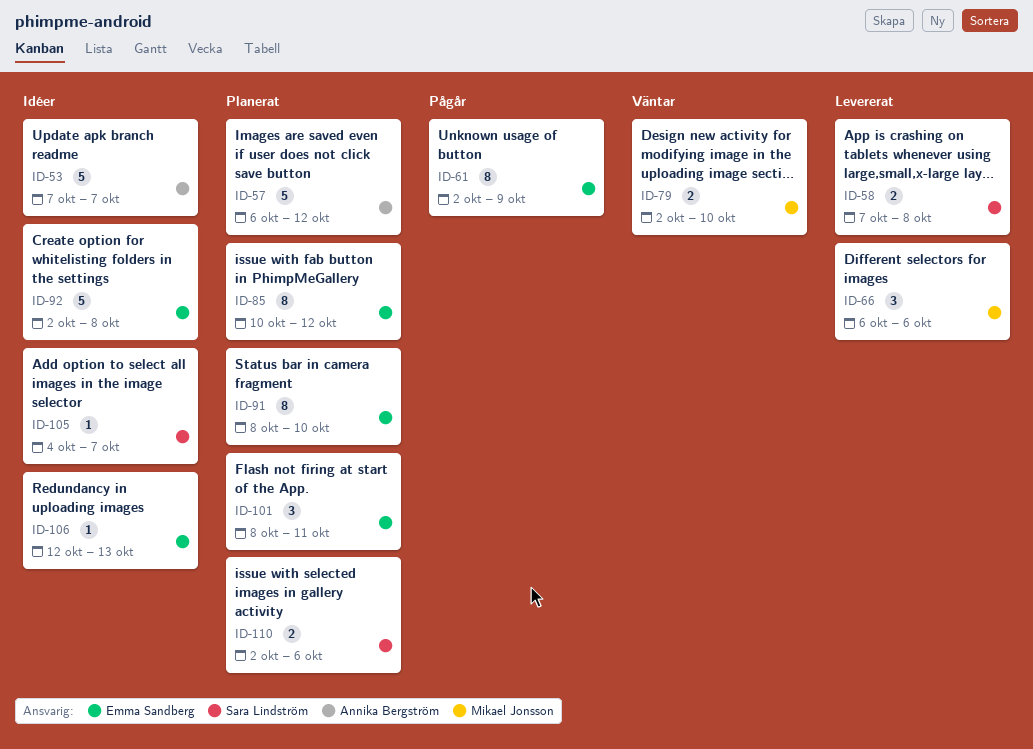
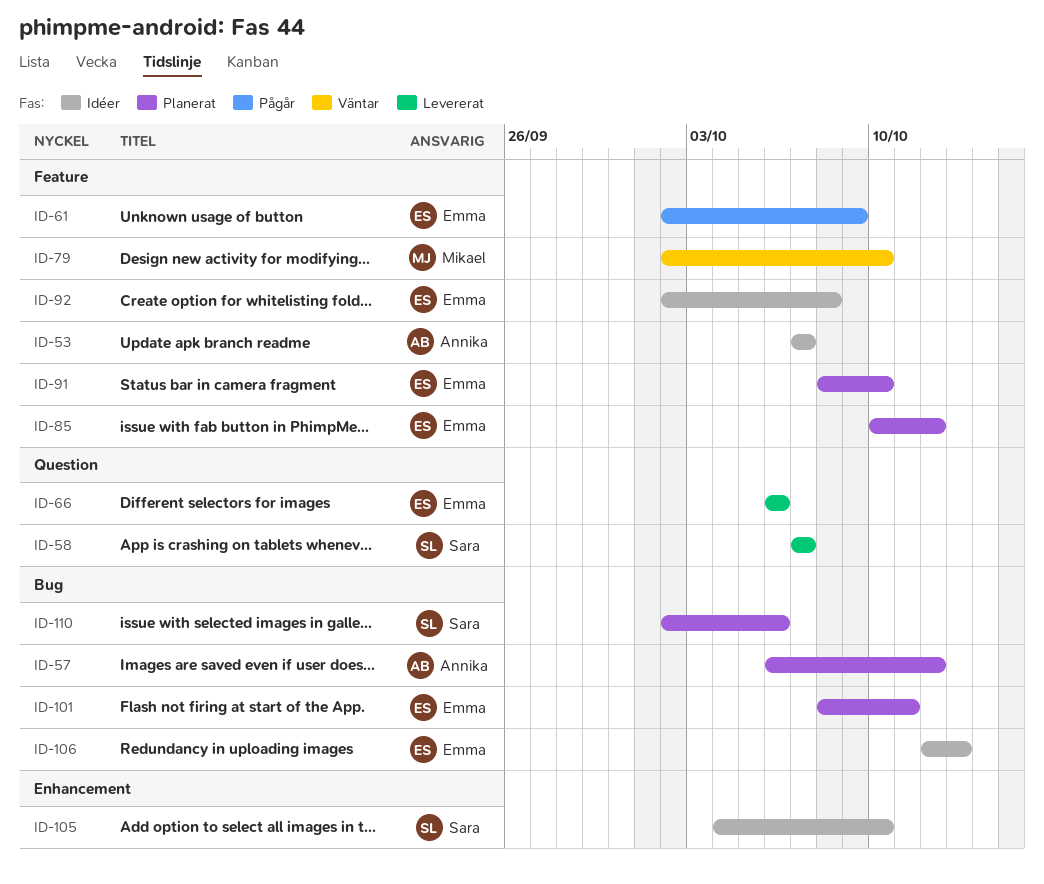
ID-58, due: Oct 8 -> Oct 7
ID-66, owner: Mikael Jonsson -> Emma Sandberg
ID-105, due: Oct 7 -> Oct 10

